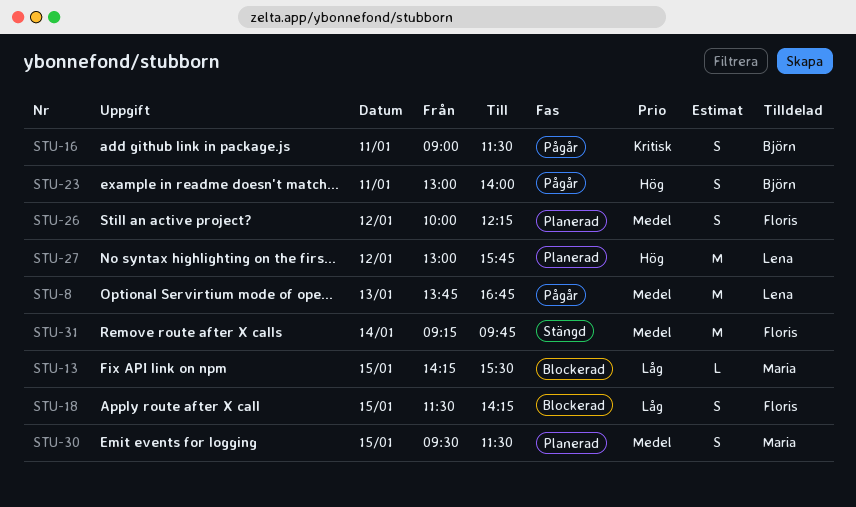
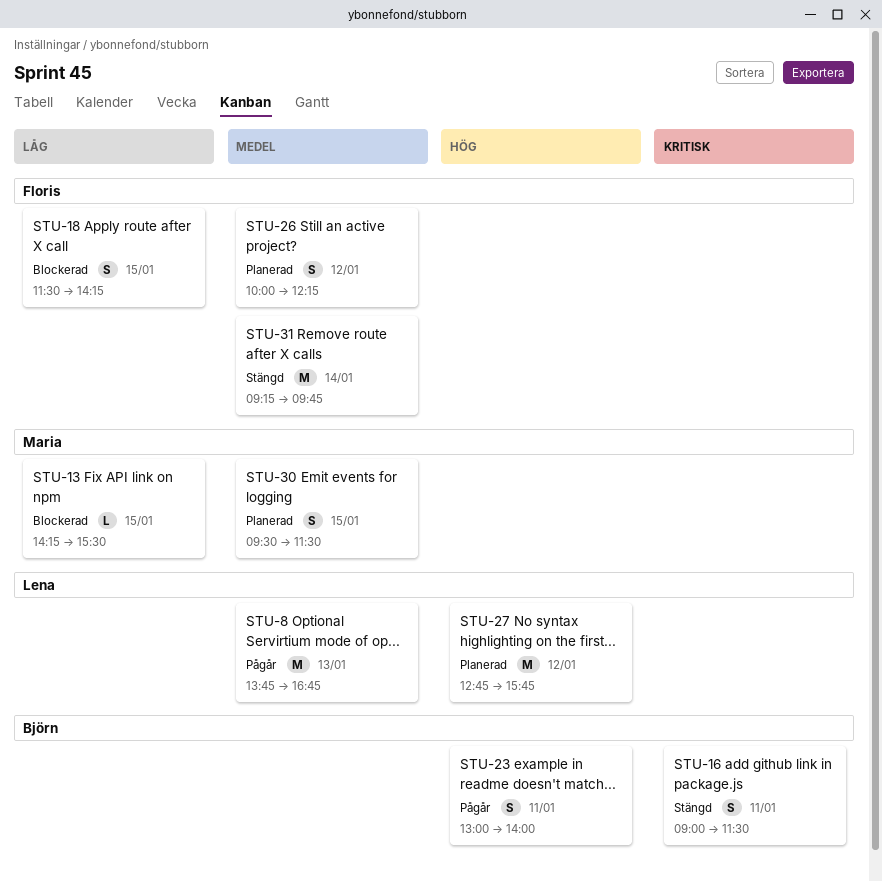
STU-16, status: Pågår -> Stängd
STU-27, begins: 13:00 -> 12:45

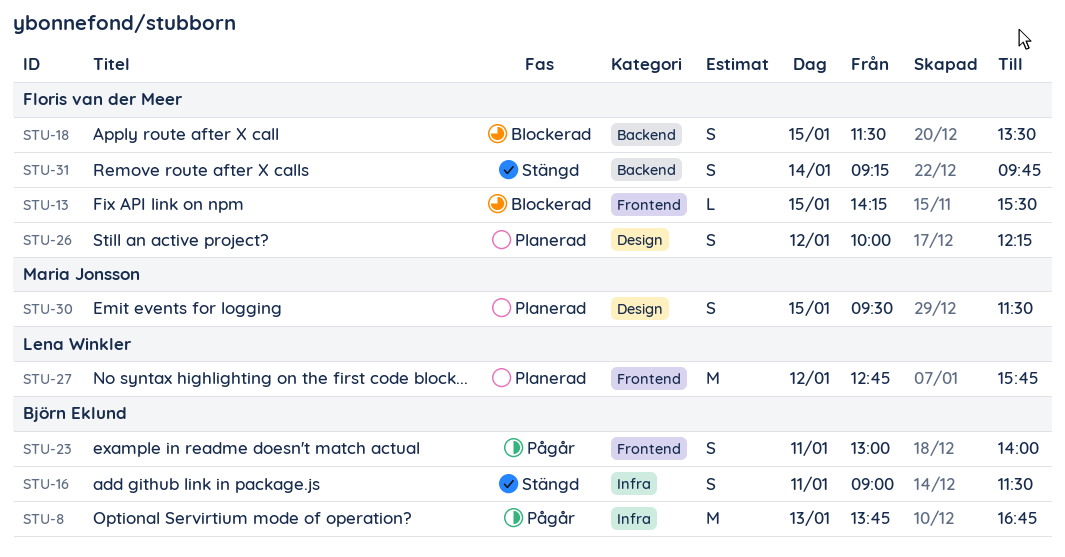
STU-8, owner: Lena Winkler -> Björn Eklund
STU-13, owner: Maria Jonsson -> Floris van der Meer
STU-18, ends: 14:15 -> 13:30
STU-31, estimate: M -> S

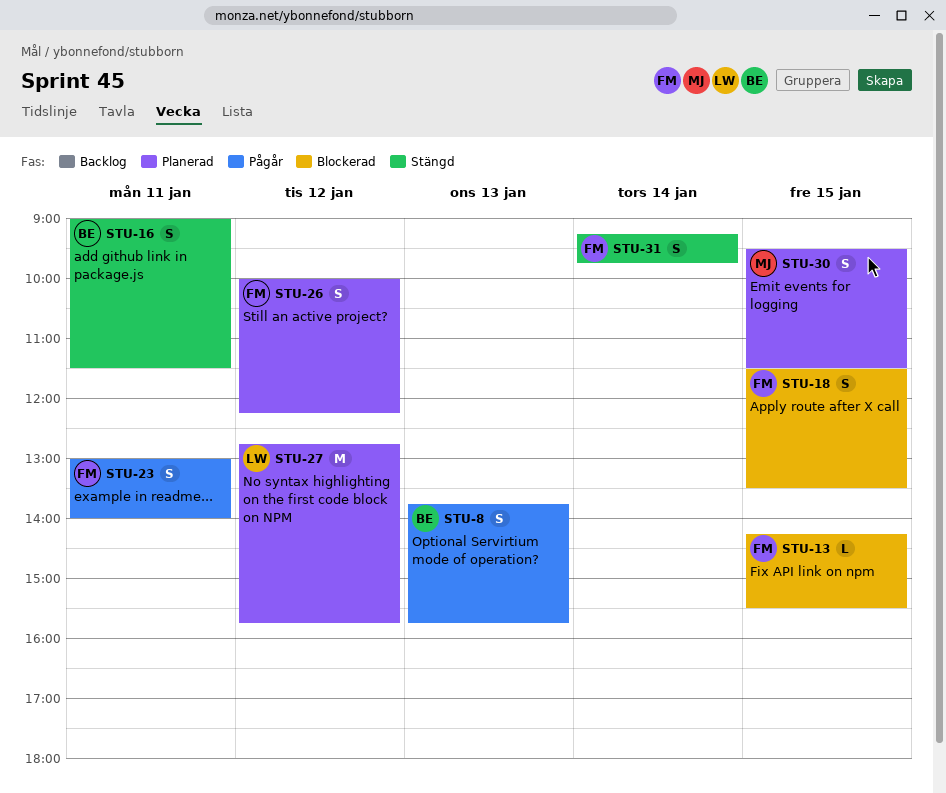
STU-8, estimate: M -> S
STU-8, ends: 16:45 -> 15:45
STU-23, owner: Björn Eklund -> Floris van der Meer

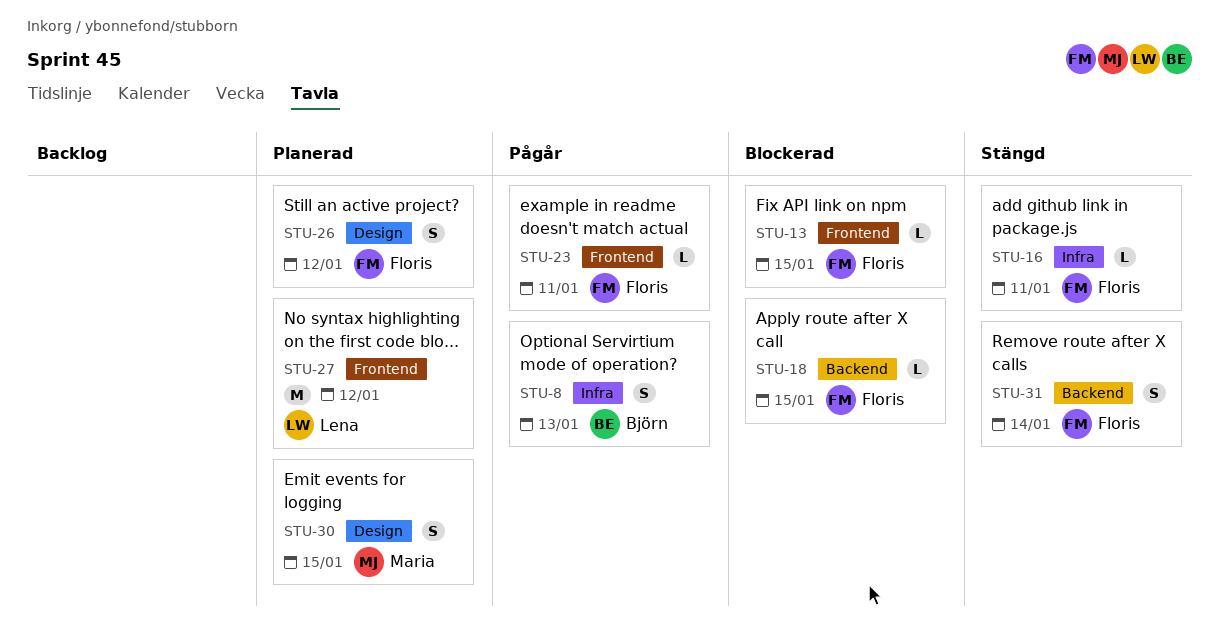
STU-16, owner: Björn -> Floris
STU-16, estimate: S -> L
STU-18, estimate: S -> L
STU-23, estimate: S -> L

